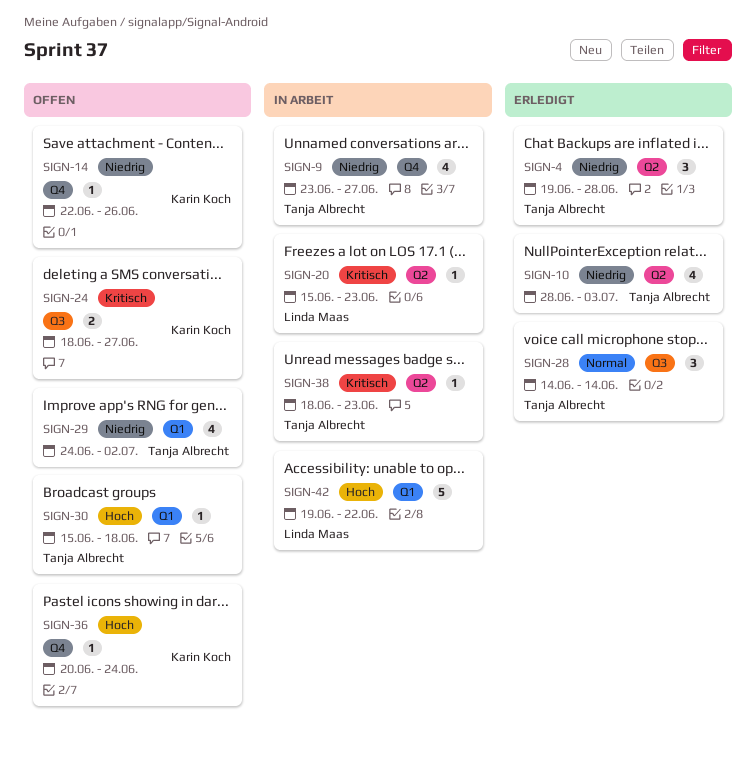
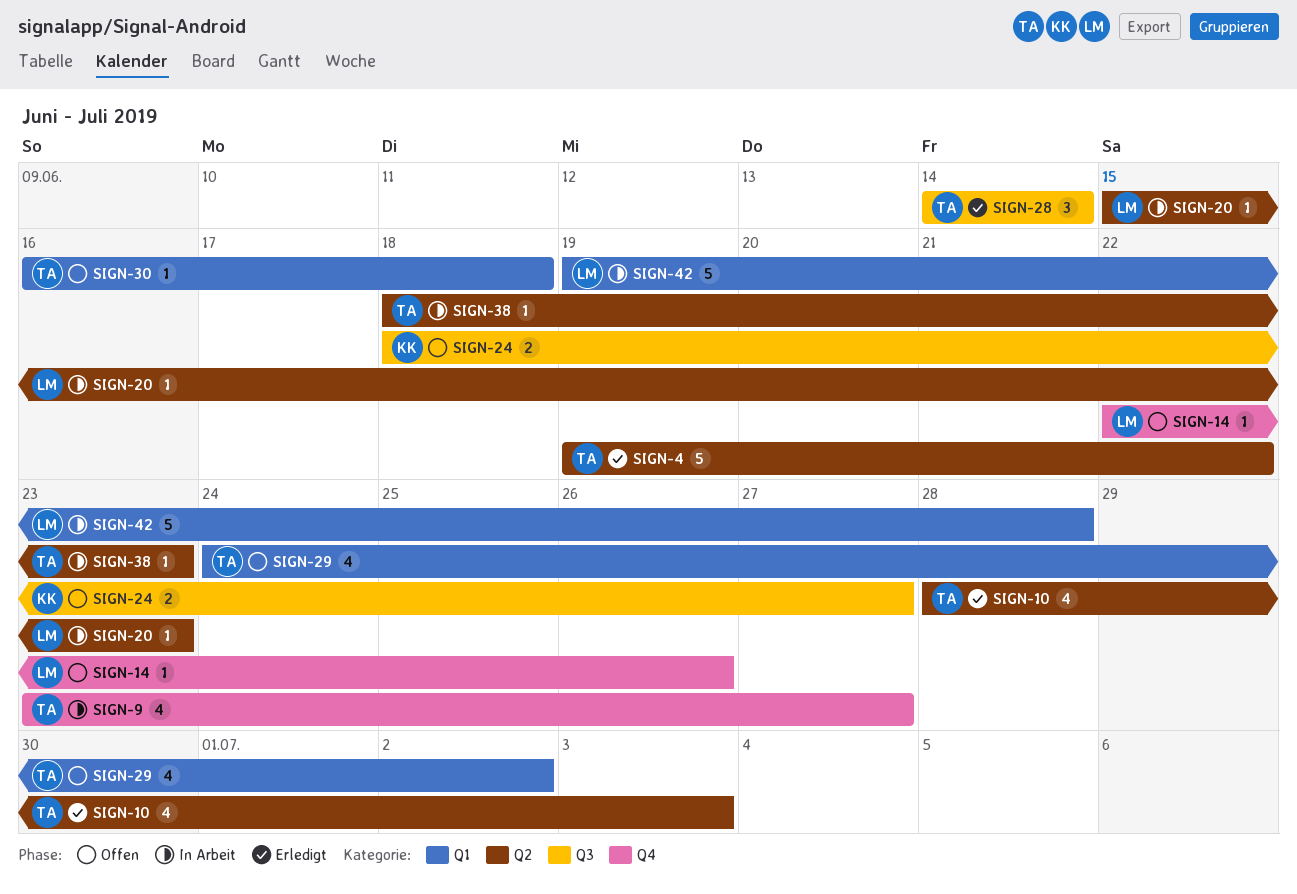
SIGN-4, estimate: 3 -> 5
SIGN-4, due: Jun 28 -> Jun 22
SIGN-14, owner: Karin Koch -> Linda Maas
SIGN-30, start: Jun 15 -> Jun 16
SIGN-36: present -> none
SIGN-42, due: Jun 22 -> Jun 28

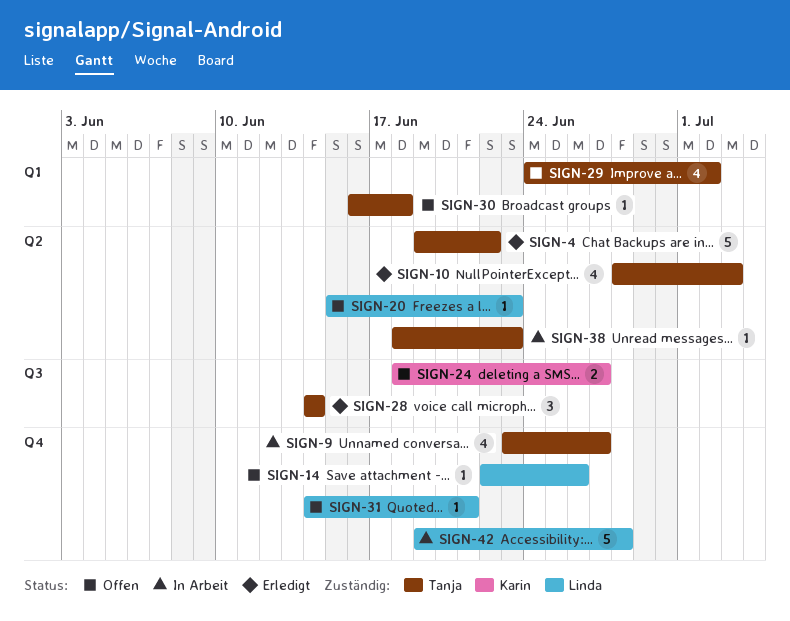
SIGN-20, status: In Arbeit -> Offen
SIGN-31: none -> present
SIGN-42, label: Q1 -> Q4

